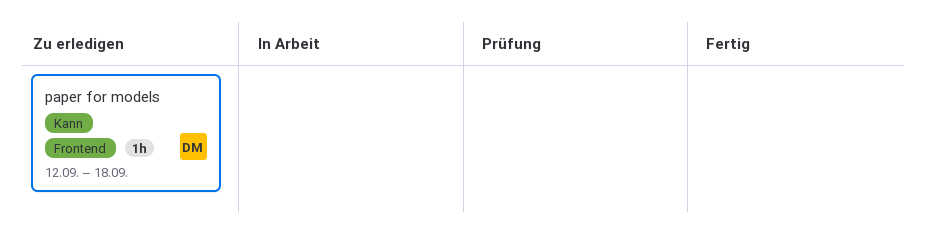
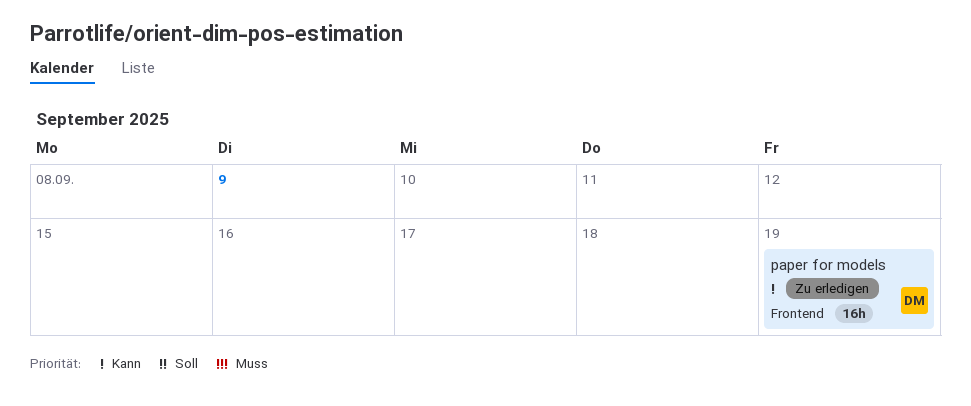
paper for models, estimate: 1h -> 16h
paper for models, due: Sep 18 -> Sep 19

